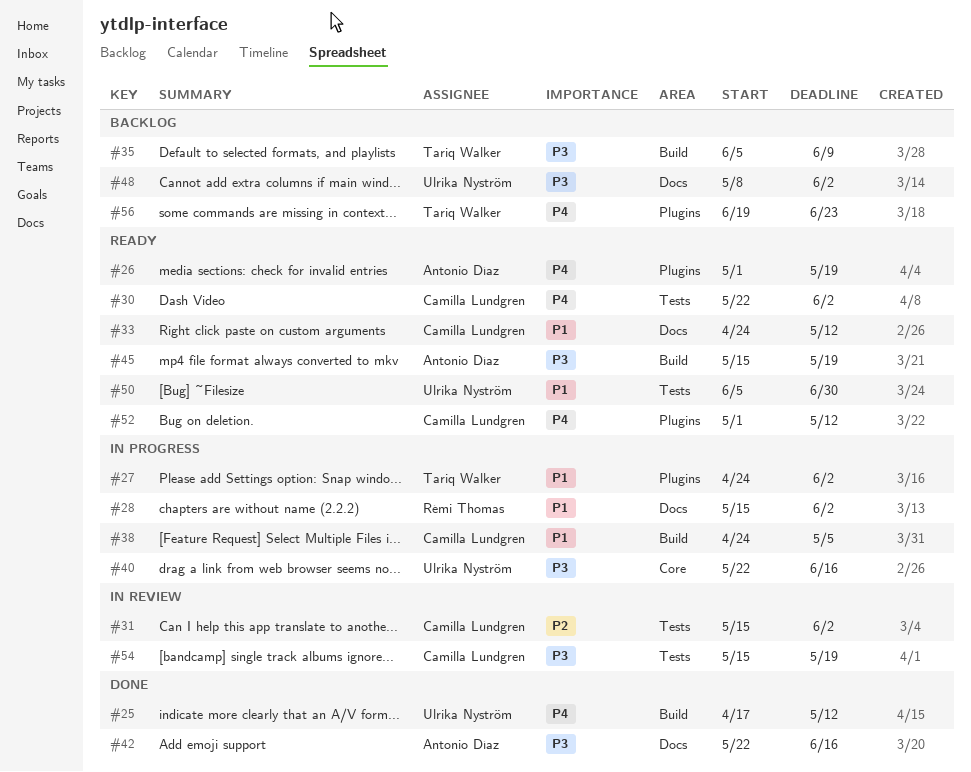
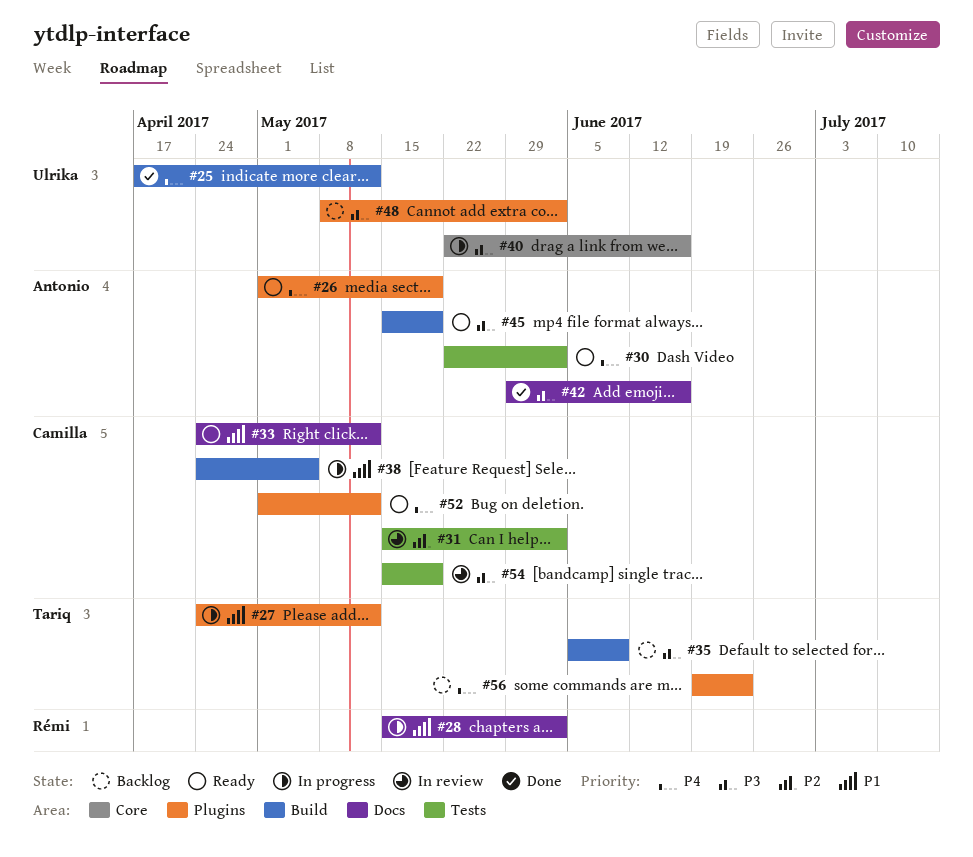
#27, due: Jun 2 -> May 12
#30, owner: Camilla Lundgren -> Antonio Díaz
#42, start: May 22 -> May 29
#48, label: Docs -> Plugins
#50: present -> none

